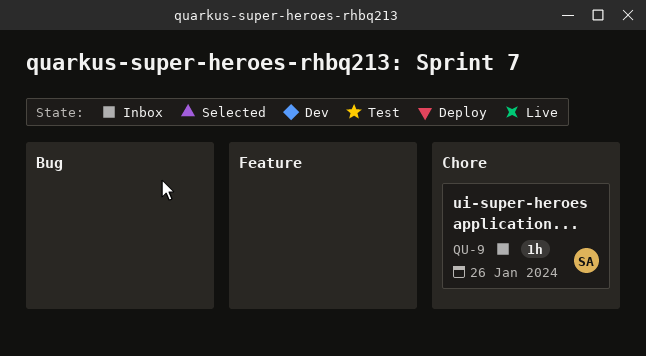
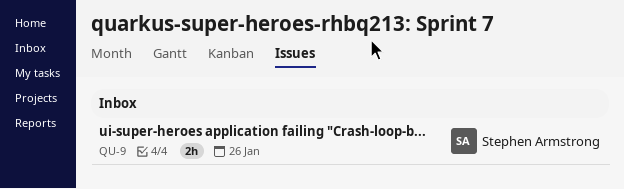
QU-9, estimate: 1h -> 2h

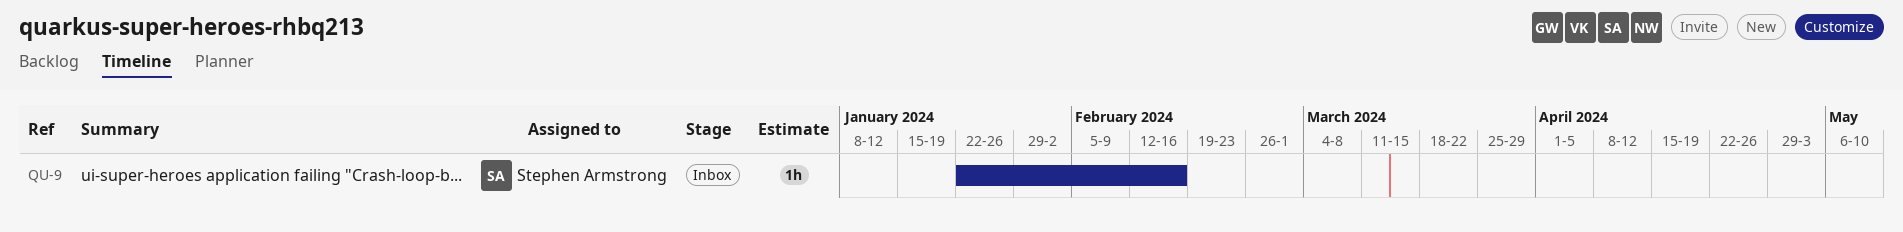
QU-9, estimate: 2h -> 1h
QU-9, due: Jan 26 -> Feb 16

